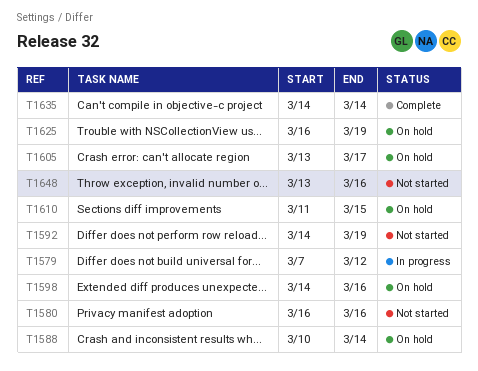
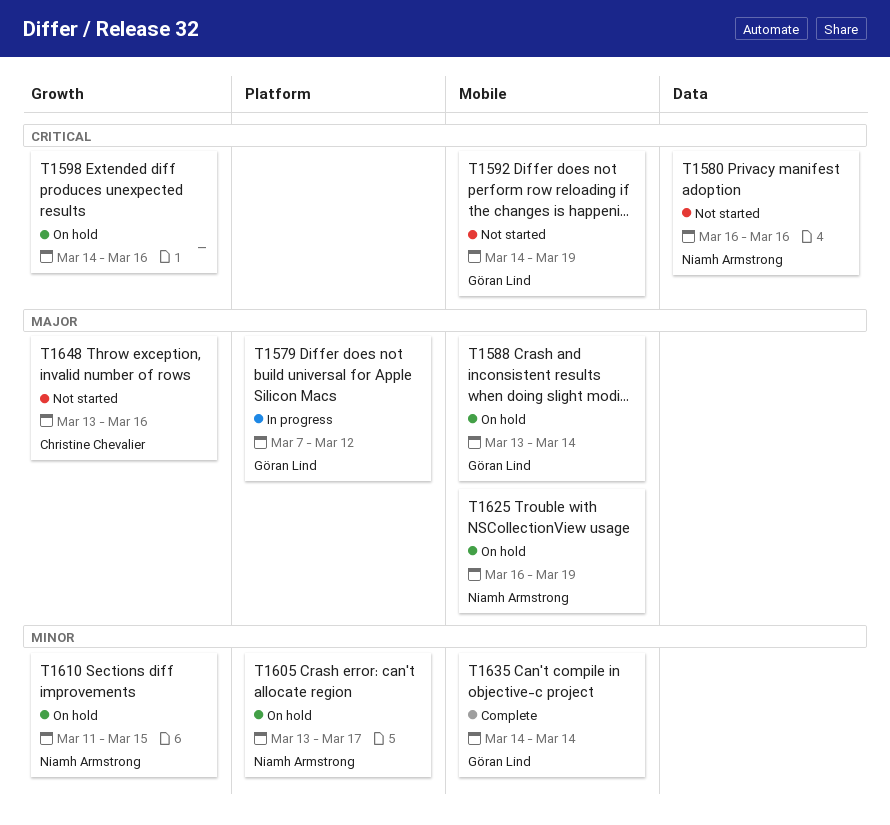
T1588, start: Mar 10 -> Mar 13

